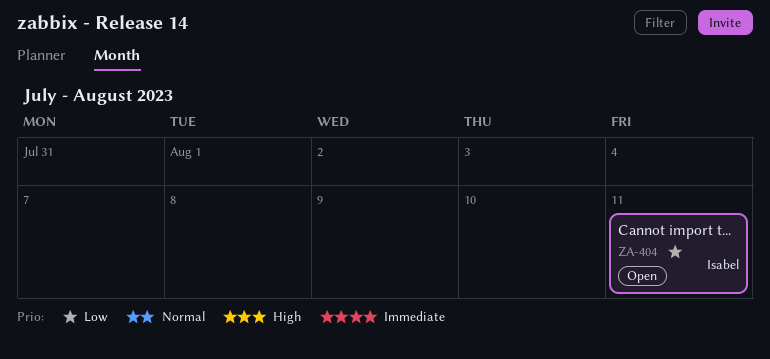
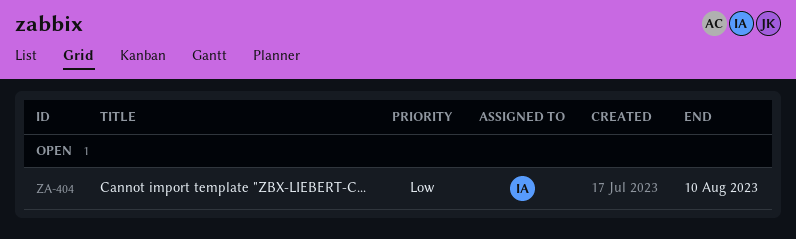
ZA-404, due: Aug 11 -> Aug 10

